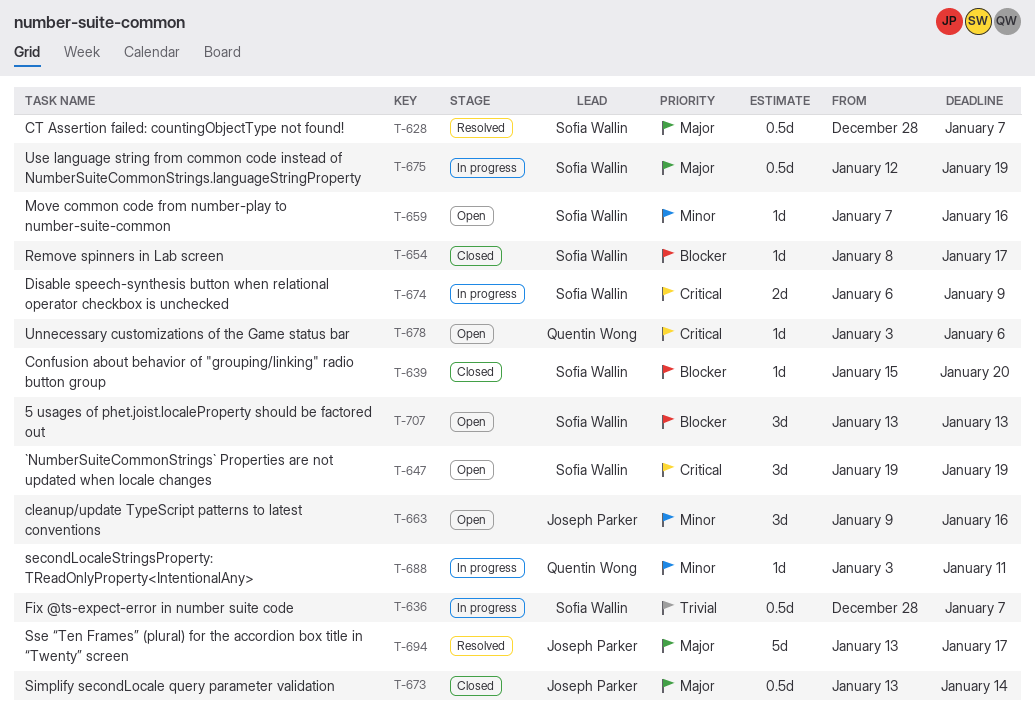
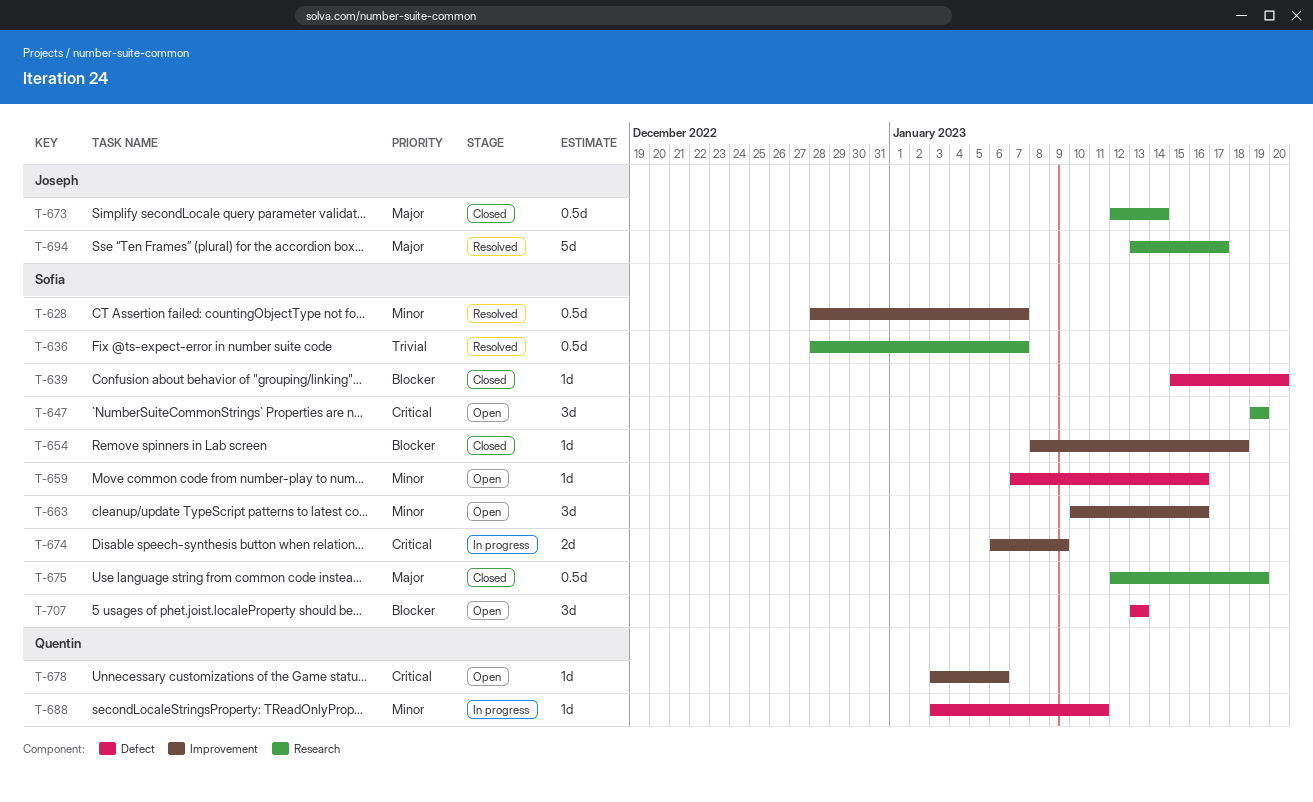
T-628, priority: Major -> Minor
T-636, status: In progress -> Resolved
T-654, due: Jan 17 -> Jan 18
T-663, owner: Joseph Parker -> Sofia Wallin
T-663, start: Jan 9 -> Jan 10
T-673, start: Jan 13 -> Jan 12
T-675, status: In progress -> Closed

